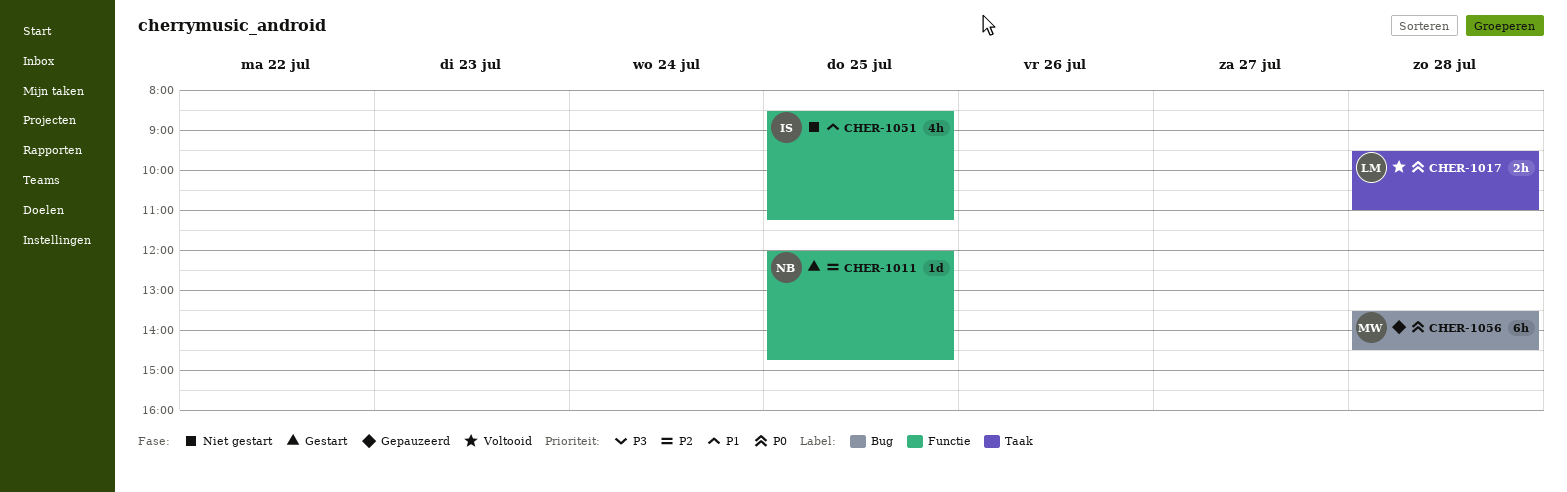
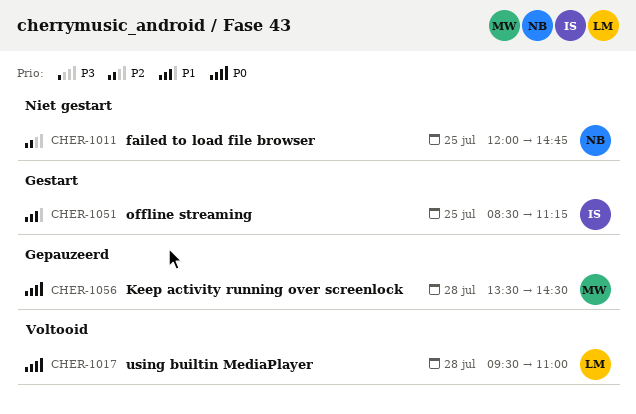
CHER-1011, status: Gestart -> Niet gestart
CHER-1051, status: Niet gestart -> Gestart

